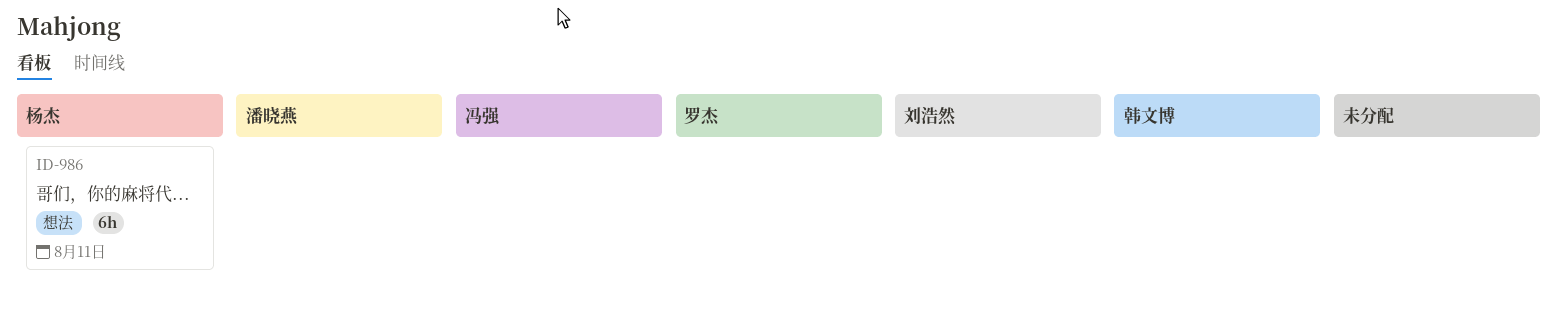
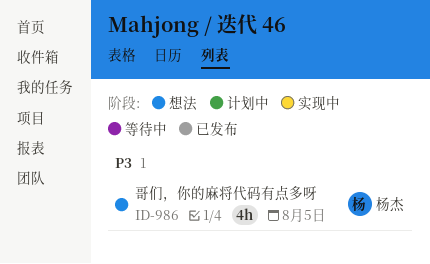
ID-986, estimate: 6h -> 4h
ID-986, due: Aug 11 -> Aug 5

